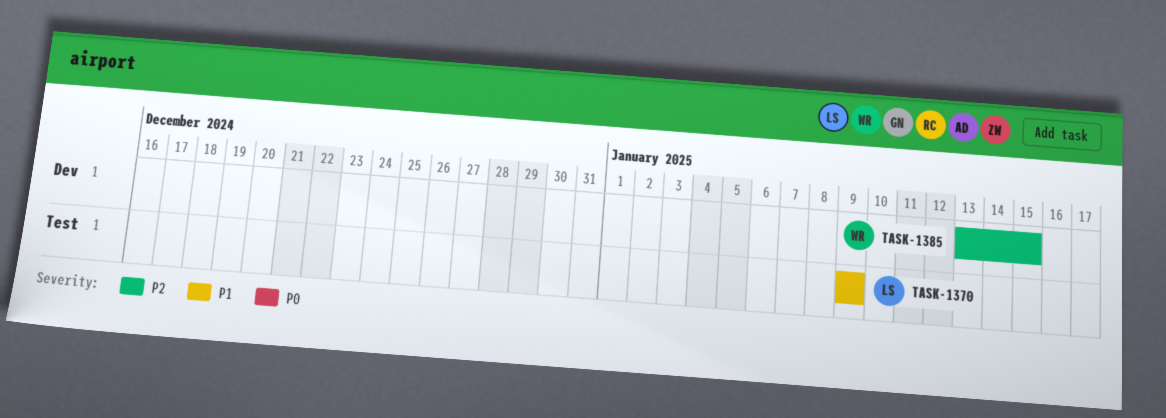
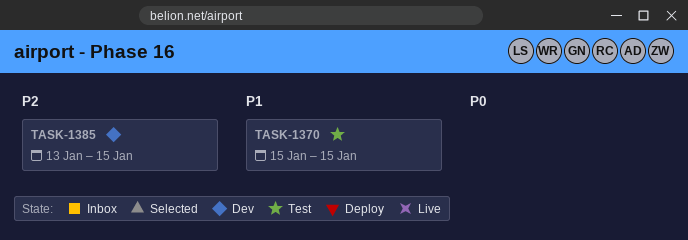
TASK-1370, start: Jan 9 -> Jan 15
TASK-1370, due: Jan 9 -> Jan 15

